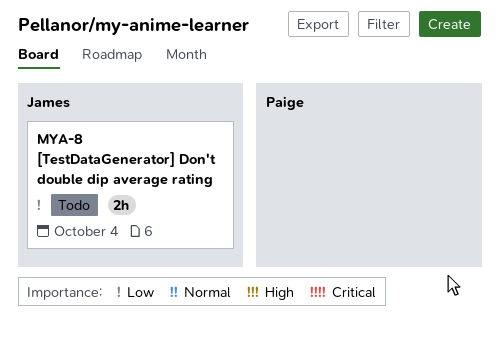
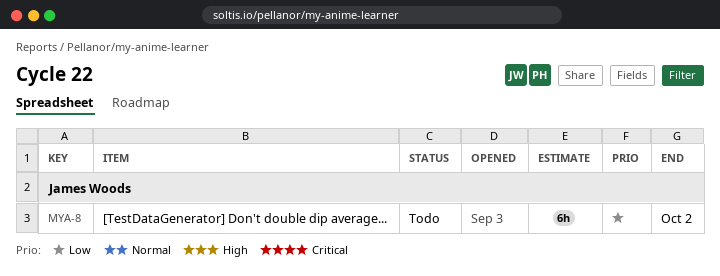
MYA-8, estimate: 2h -> 6h
MYA-8, due: Oct 4 -> Oct 2

